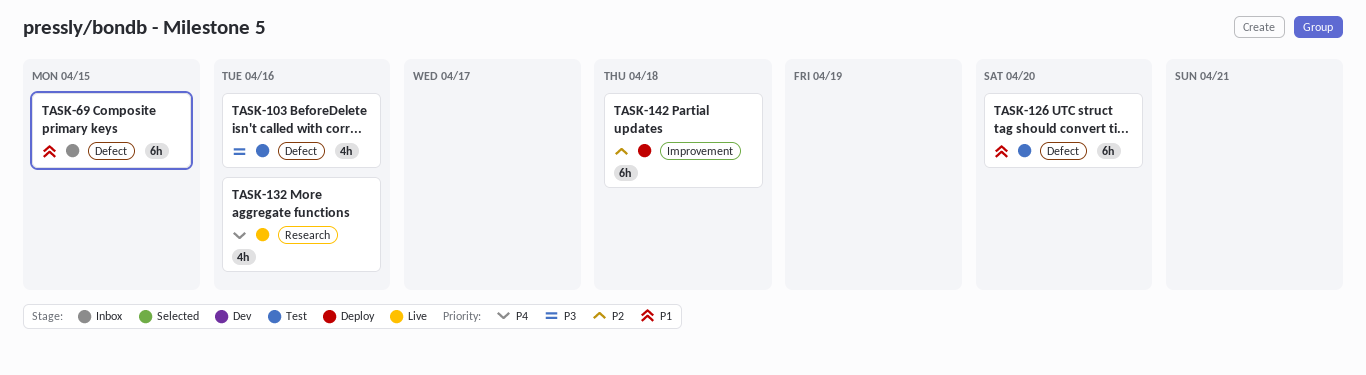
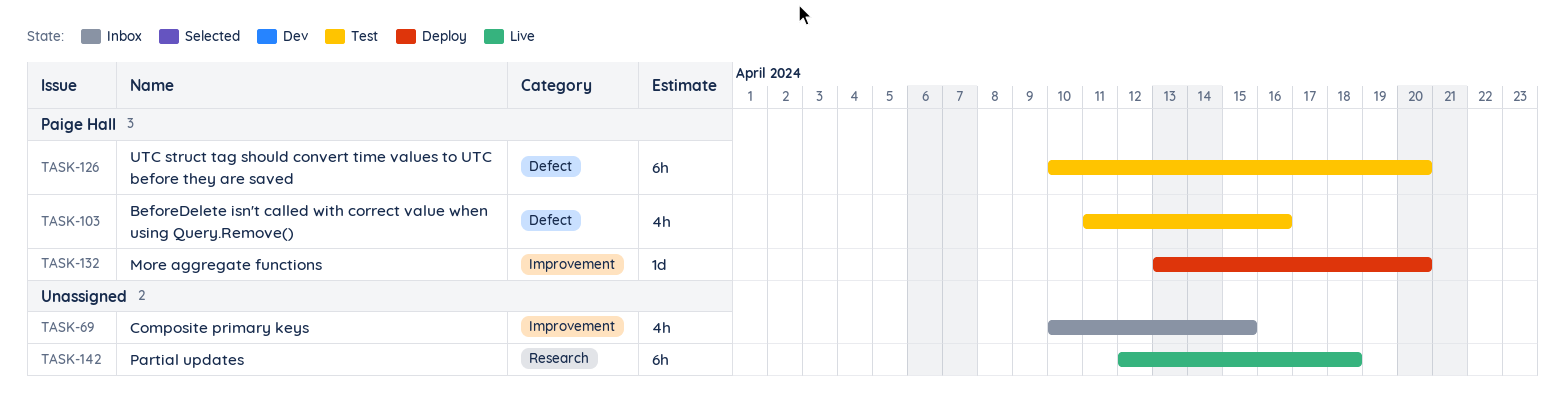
TASK-69, label: Defect -> Improvement
TASK-69, estimate: 6h -> 4h
TASK-132, status: Live -> Deploy
TASK-132, label: Research -> Improvement
TASK-132, estimate: 4h -> 1d
TASK-132, due: Apr 16 -> Apr 20
TASK-142, status: Deploy -> Live
TASK-142, label: Improvement -> Research

